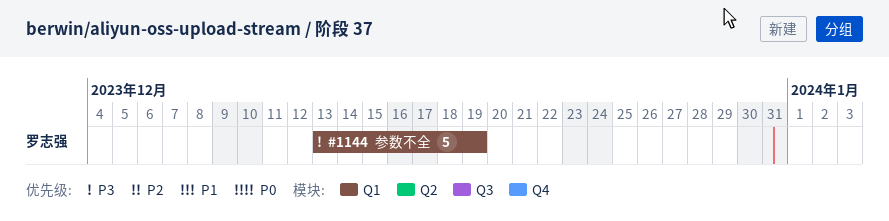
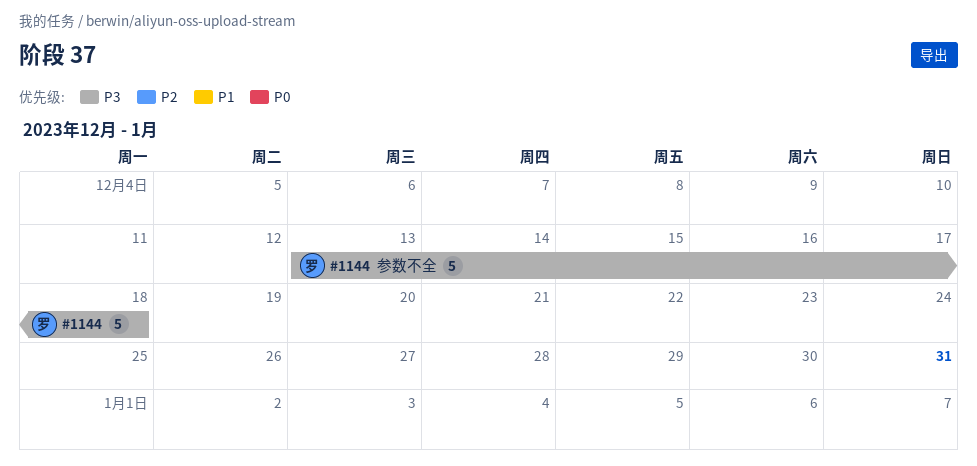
#1144, due: Dec 19 -> Dec 18

